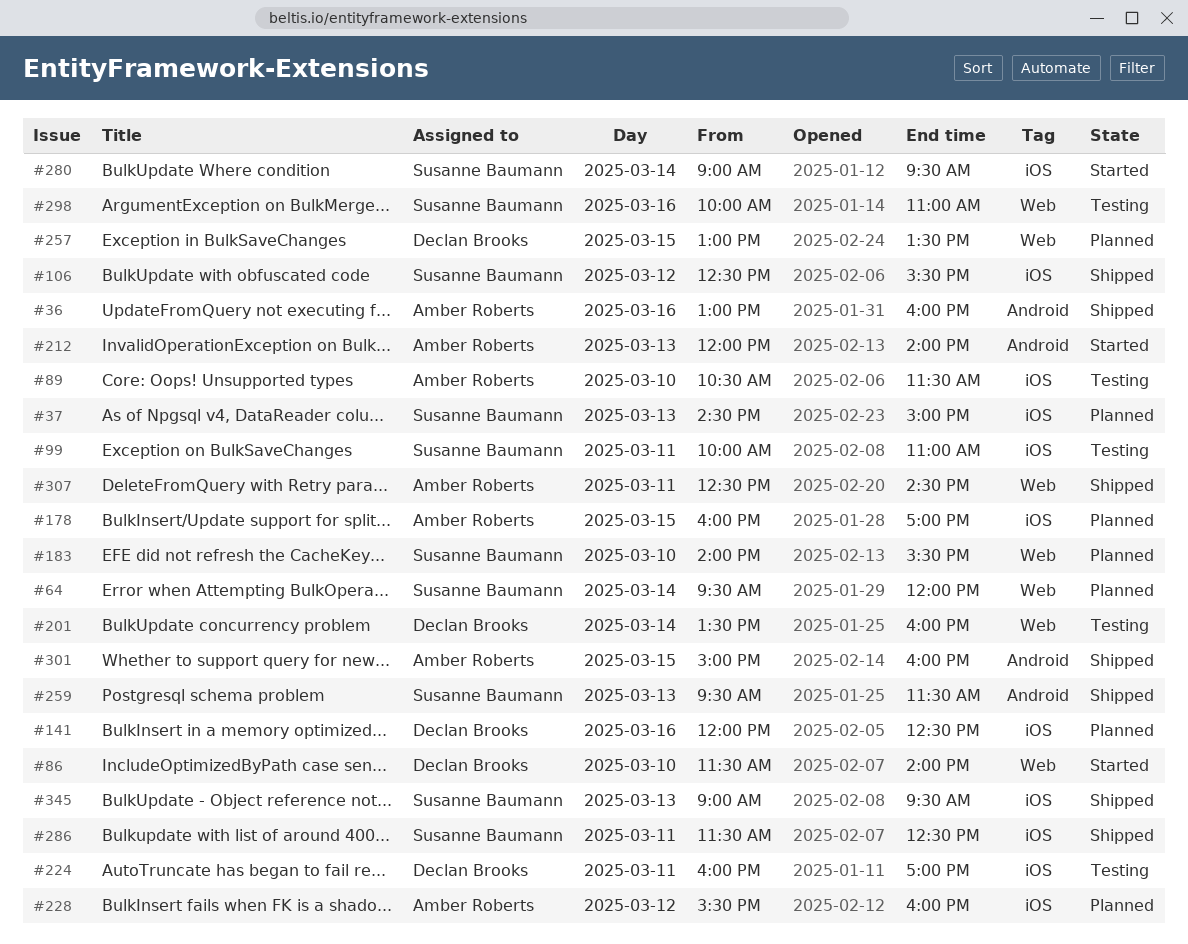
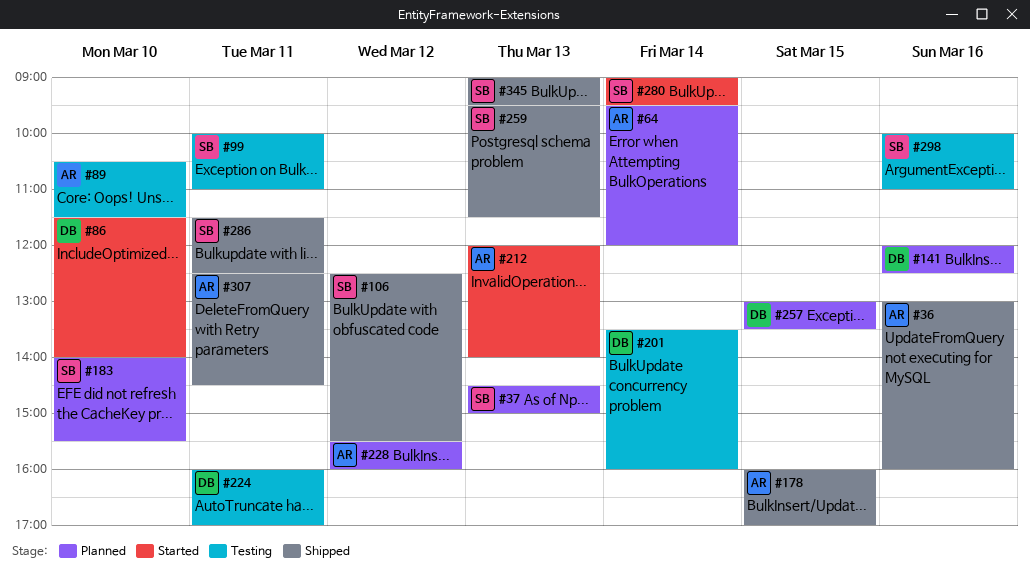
#64, owner: Susanne Baumann -> Amber Roberts
#178, status: Planned -> Shipped
#301: present -> none

